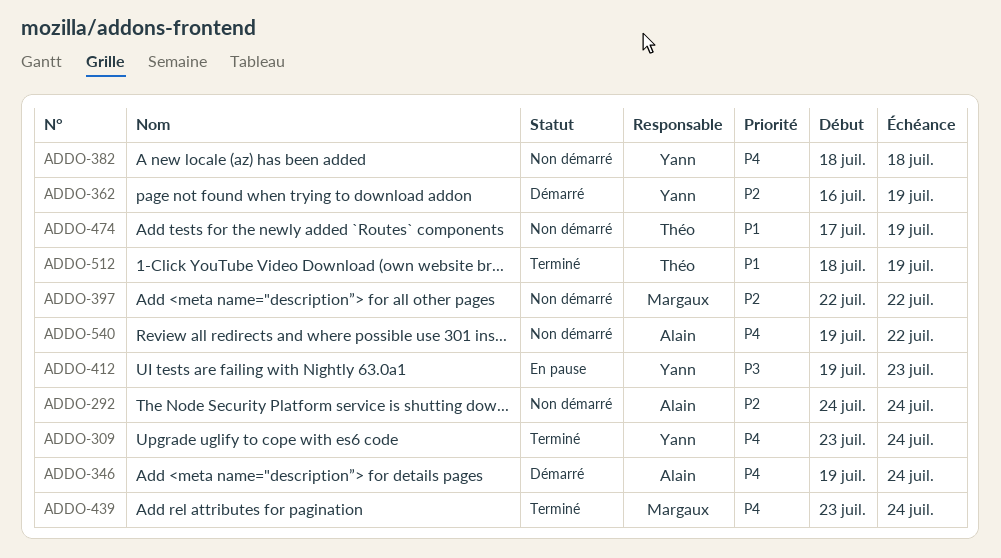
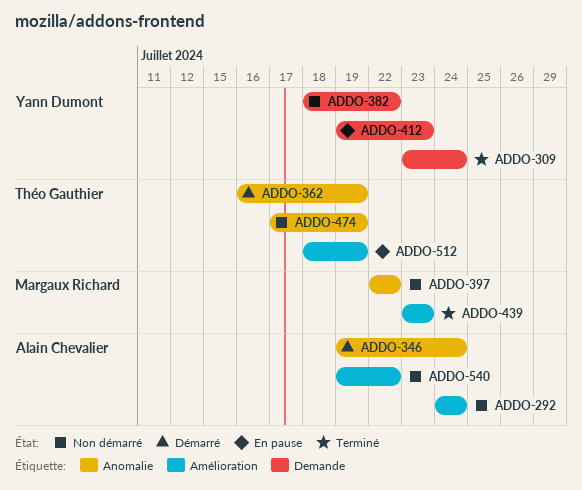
ADDO-362, owner: Yann Dumont -> Théo Gauthier
ADDO-382, due: Jul 18 -> Jul 22
ADDO-439, due: Jul 24 -> Jul 23
ADDO-512, status: Terminé -> En pause

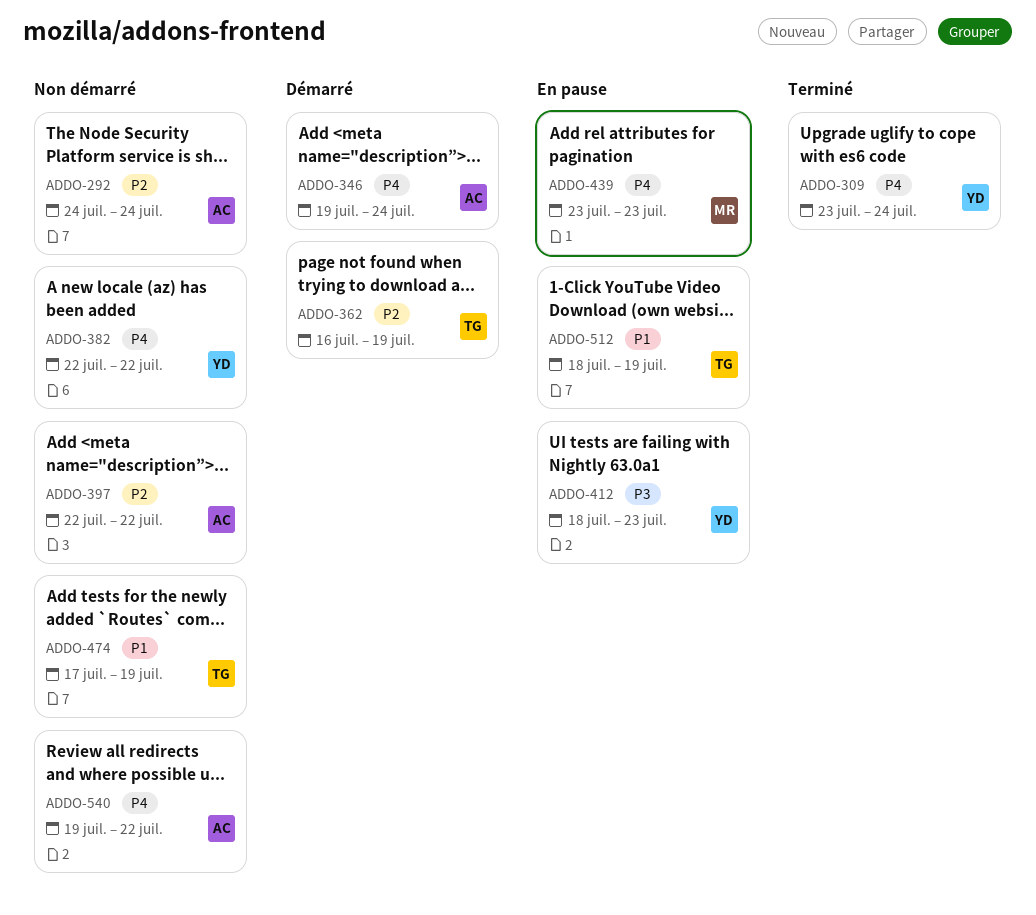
ADDO-382, start: Jul 18 -> Jul 22
ADDO-397, owner: Margaux Richard -> Alain Chevalier
ADDO-412, start: Jul 19 -> Jul 18
ADDO-439, status: Terminé -> En pause

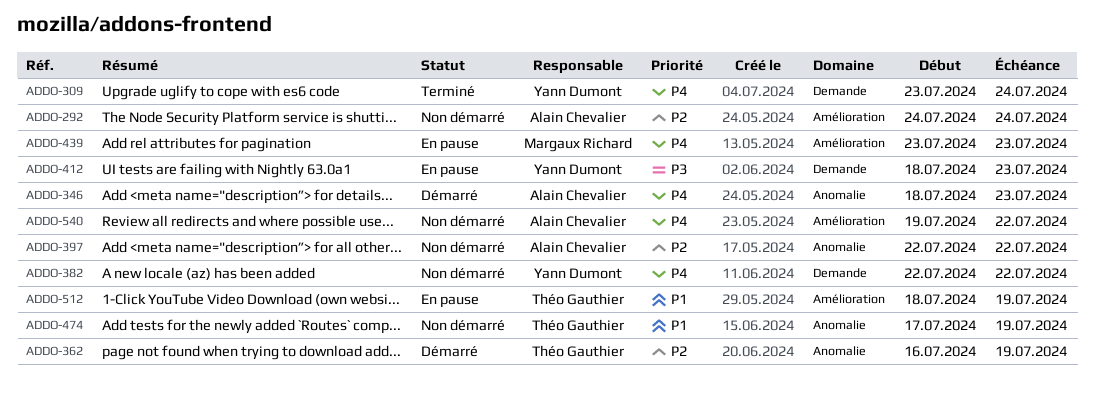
ADDO-346, start: Jul 19 -> Jul 18
ADDO-346, due: Jul 24 -> Jul 23

